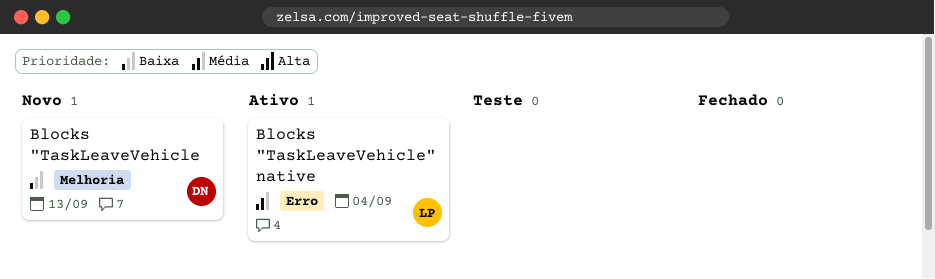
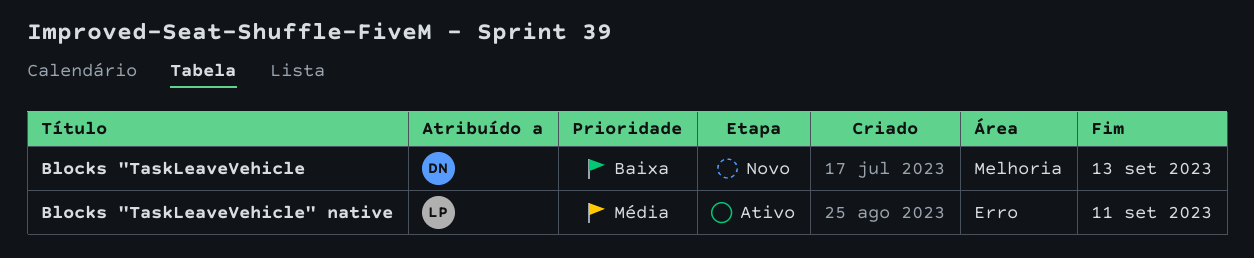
Blocks "TaskLeaveVehicle" native, due: Sep 4 -> Sep 11

